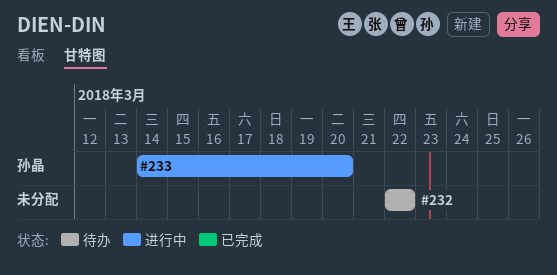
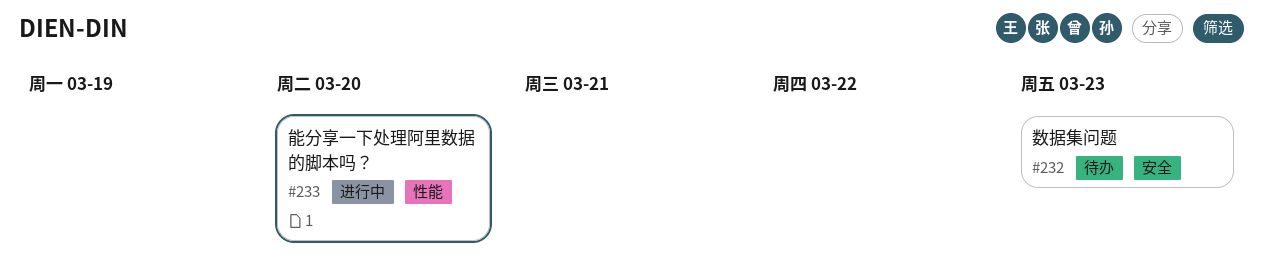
#232, due: Mar 22 -> Mar 23

